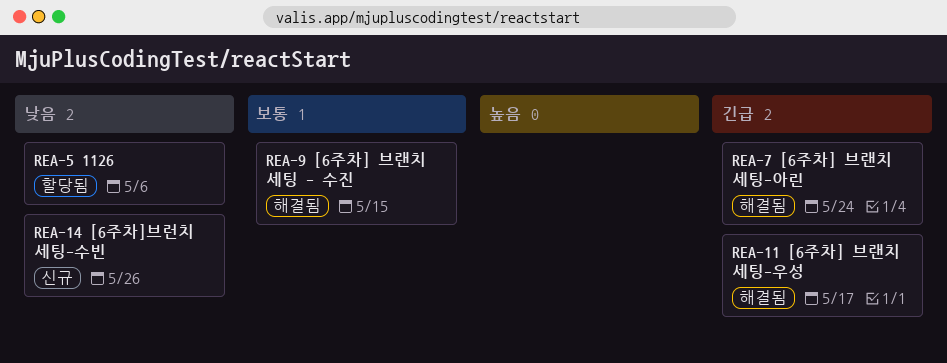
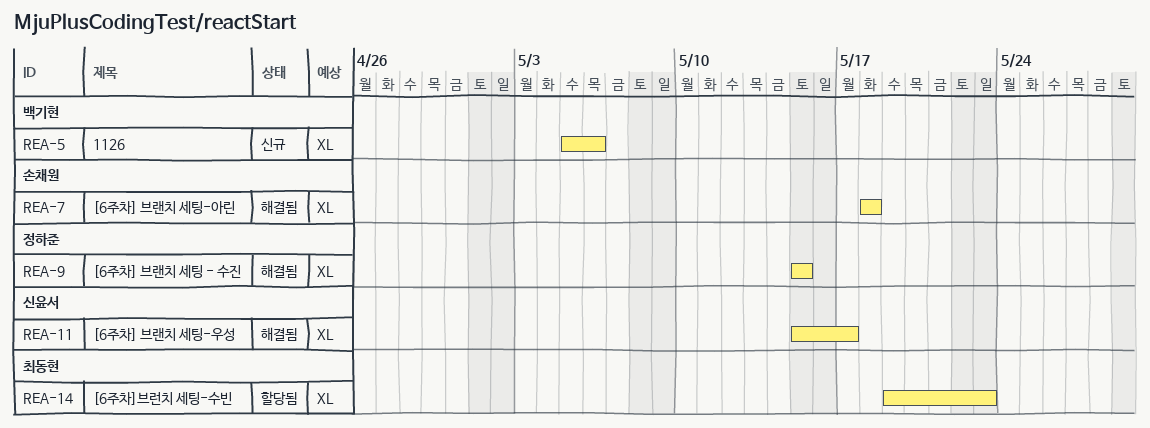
REA-5, status: 할당됨 -> 신규
REA-7, due: May 24 -> May 18
REA-14, status: 신규 -> 할당됨
REA-14, due: May 26 -> May 23

